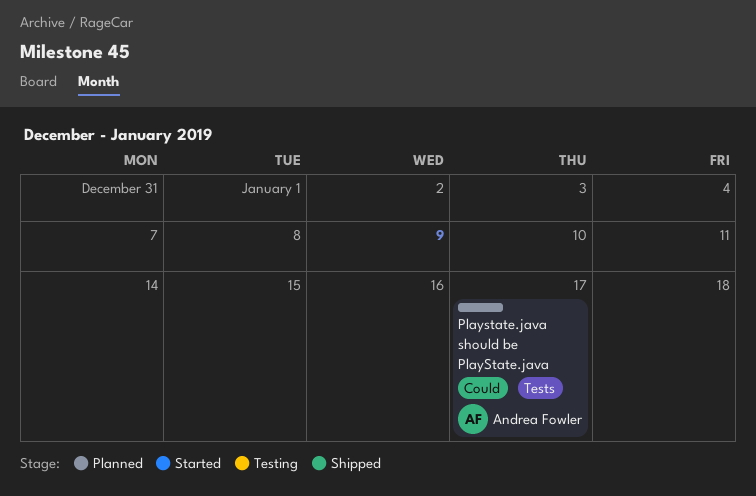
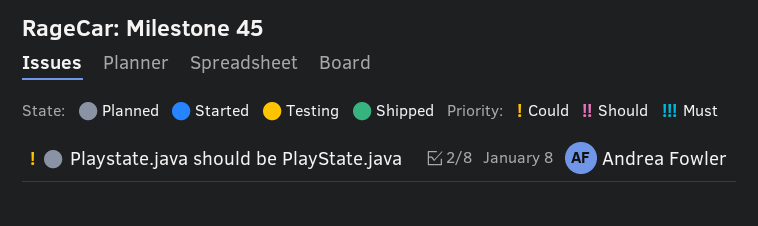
Playstate.java should be PlayState.java, due: Jan 17 -> Jan 8

